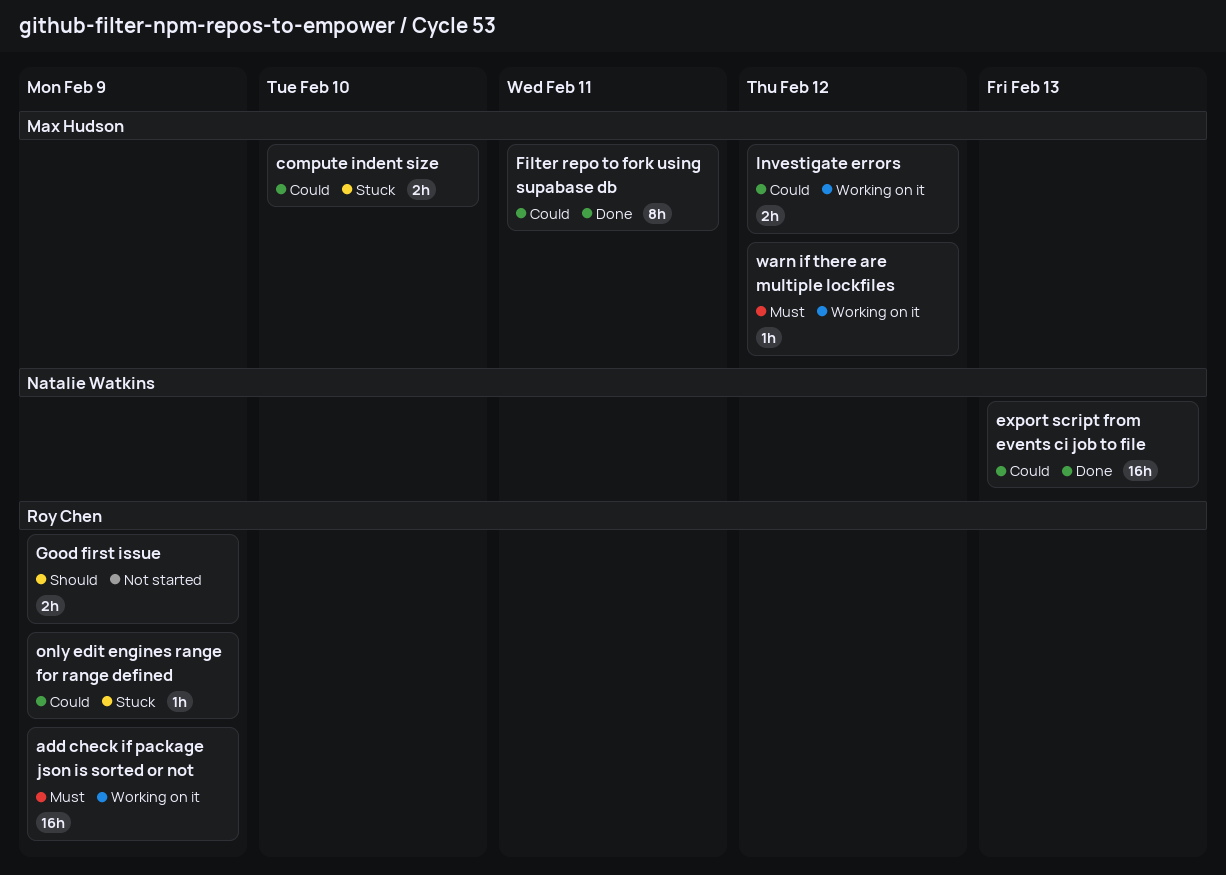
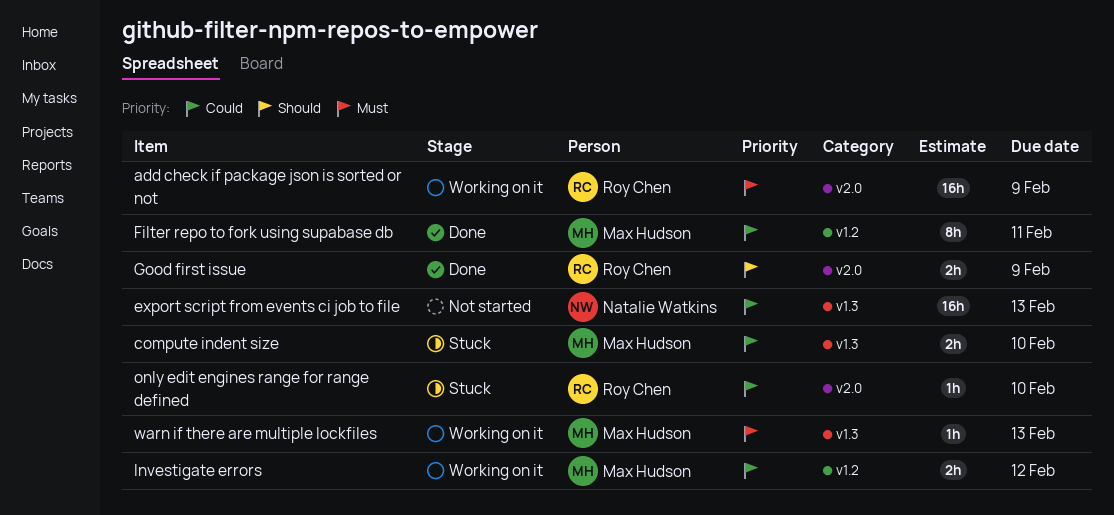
export script from events ci job to file, status: Done -> Not started
Good first issue, status: Not started -> Done
only edit engines range for range defined, due: Feb 9 -> Feb 10
warn if there are multiple lockfiles, due: Feb 12 -> Feb 13

